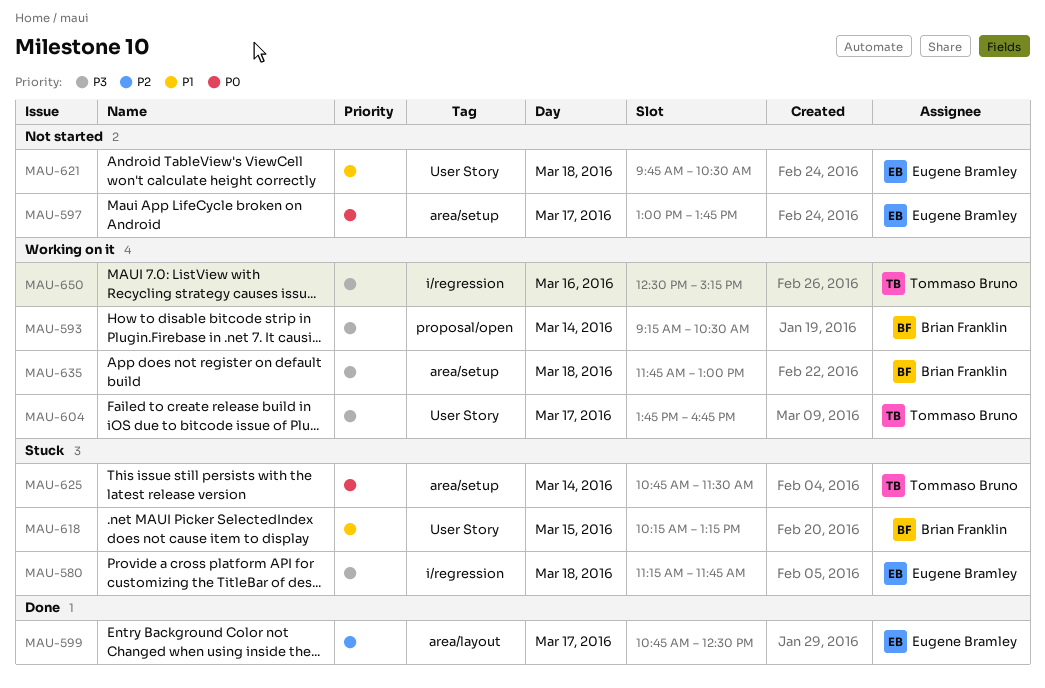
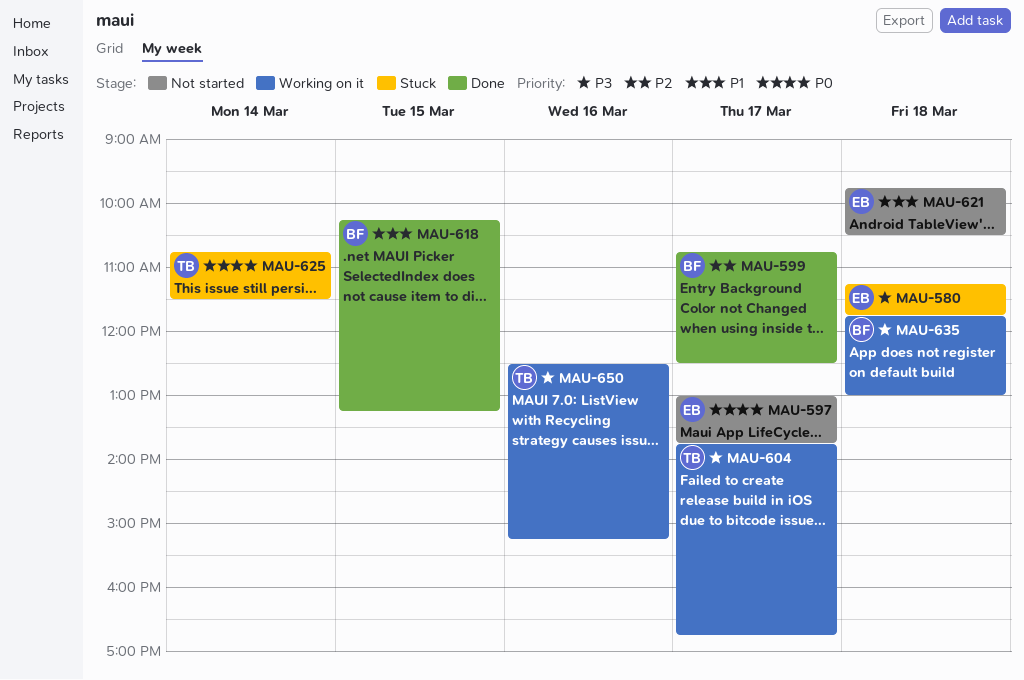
MAU-593: present -> none
MAU-599, owner: Eugene Bramley -> Brian Franklin
MAU-618, status: Stuck -> Done

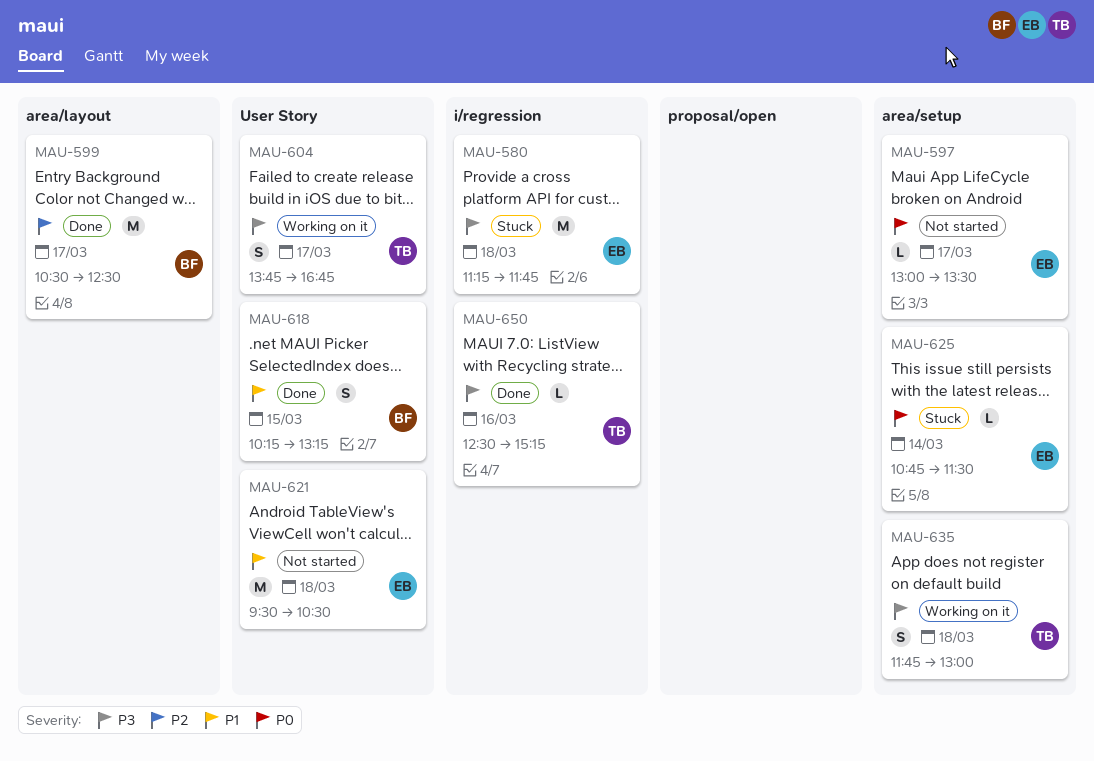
MAU-597, ends: 13:45 -> 13:30
MAU-599, begins: 10:45 -> 10:30
MAU-621, begins: 09:45 -> 09:30
MAU-625, owner: TB -> EB
MAU-635, owner: BF -> TB
MAU-650, status: Working on it -> Done

